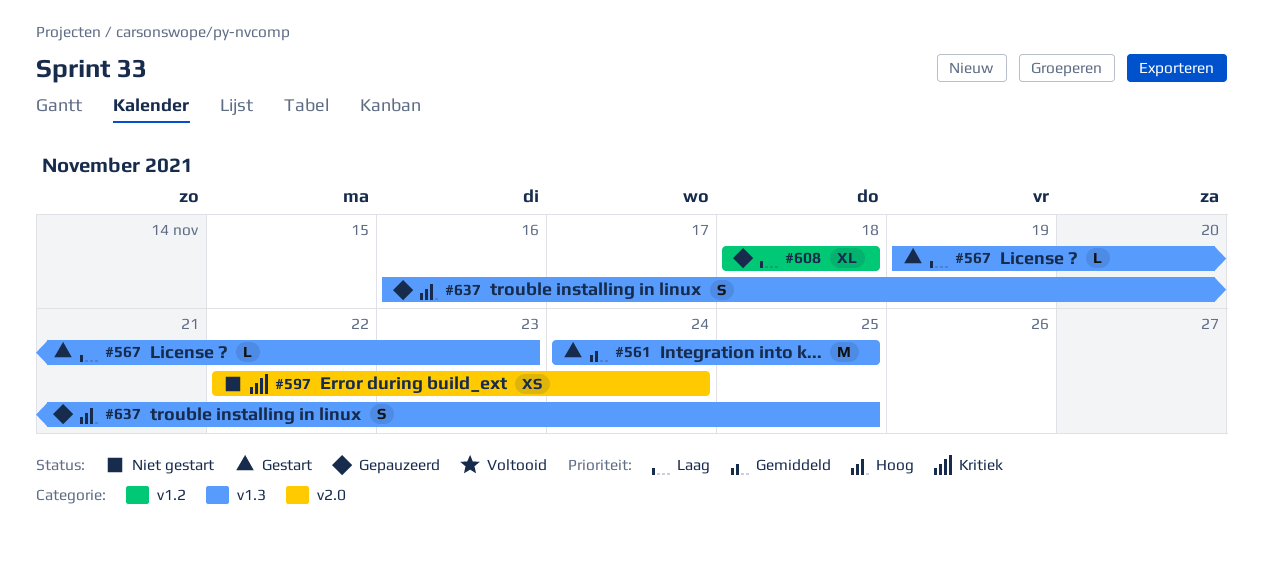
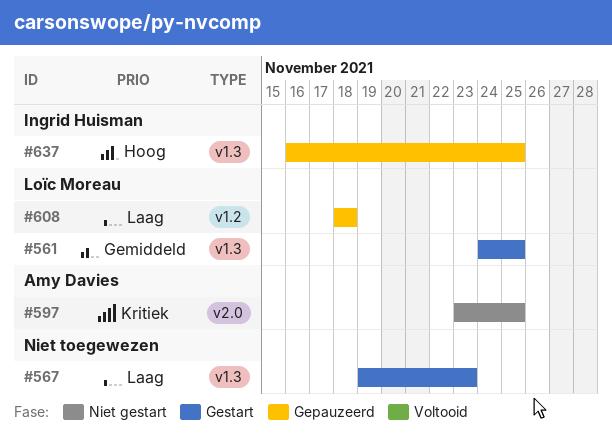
#597, start: Nov 22 -> Nov 23
#597, due: Nov 24 -> Nov 25

